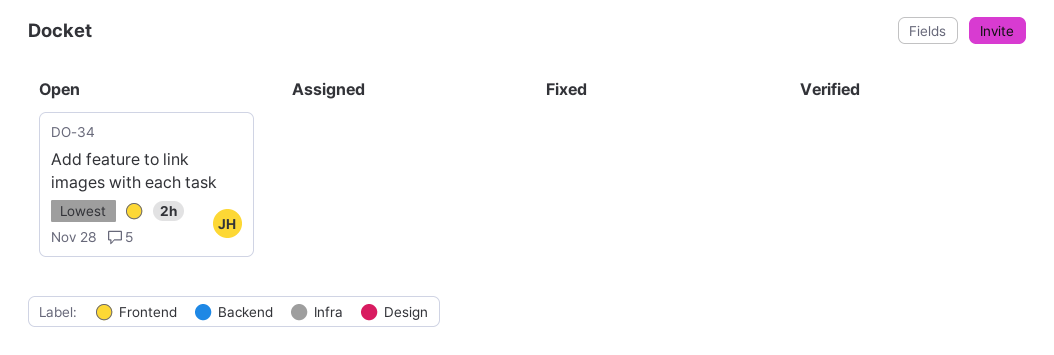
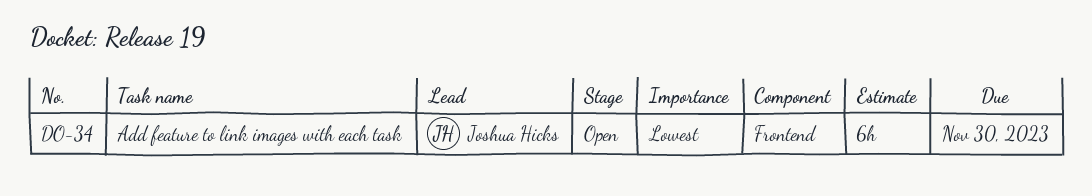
DO-34, estimate: 2h -> 6h
DO-34, due: Nov 28 -> Nov 30

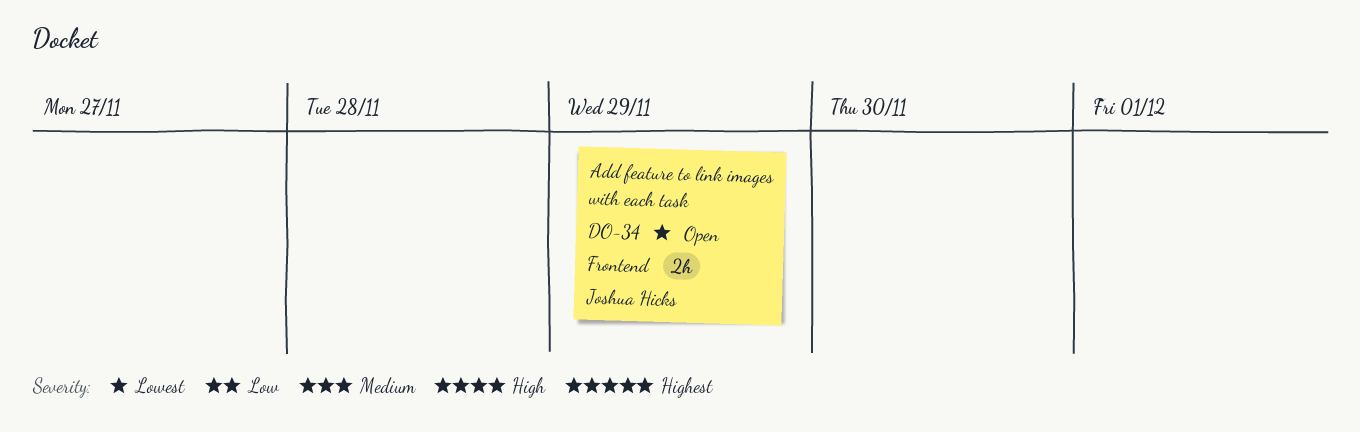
DO-34, estimate: 6h -> 2h
DO-34, due: Nov 30 -> Nov 29

